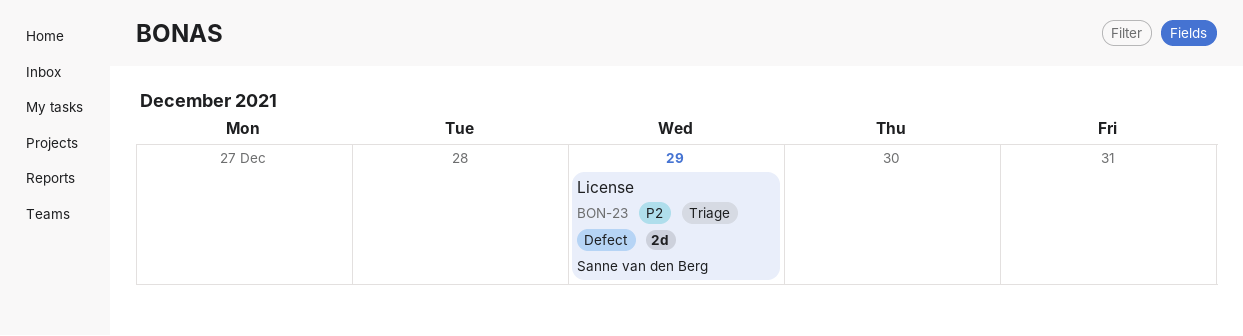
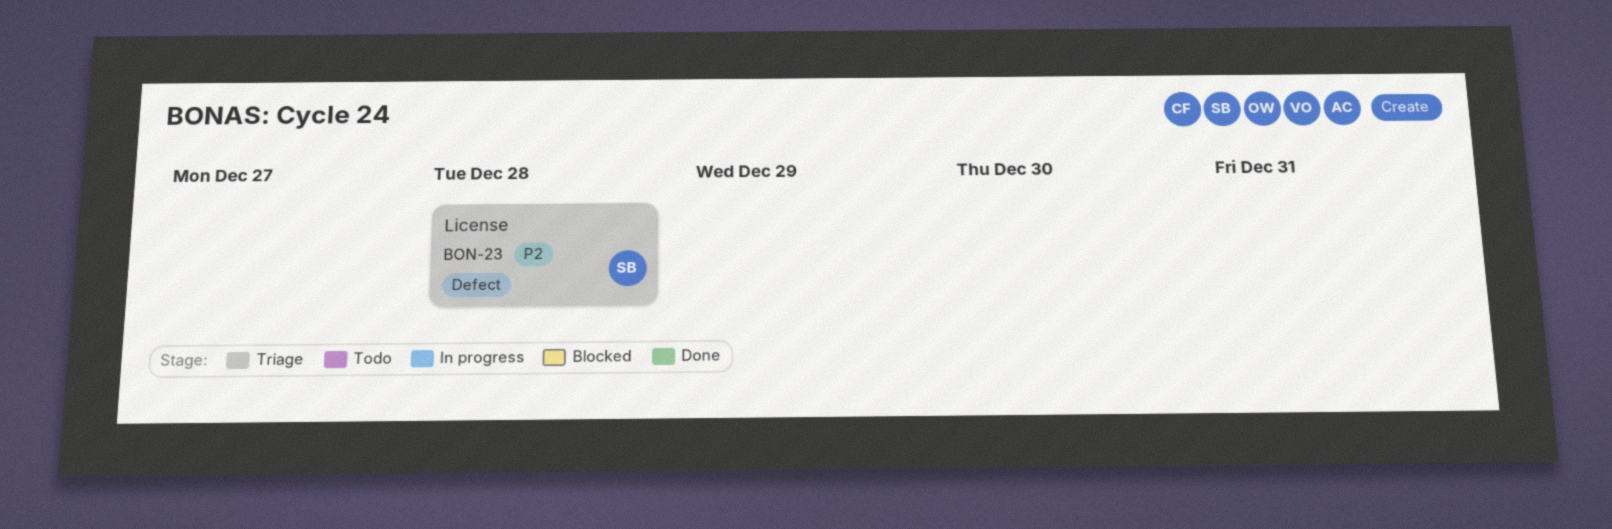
BON-23, due: Dec 29 -> Dec 28

